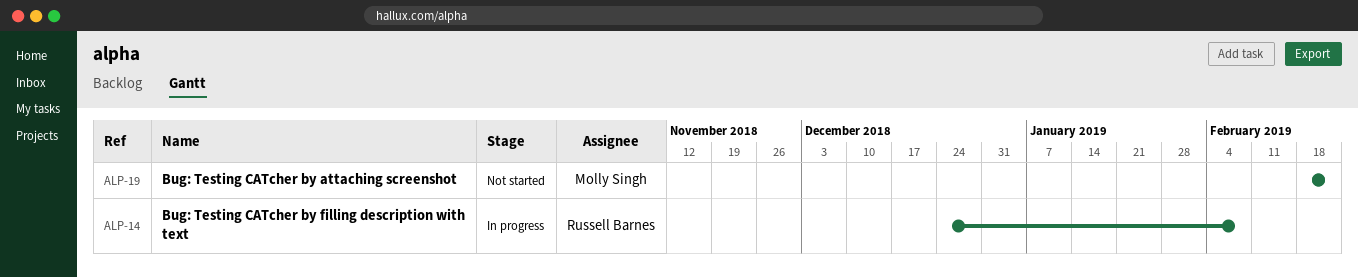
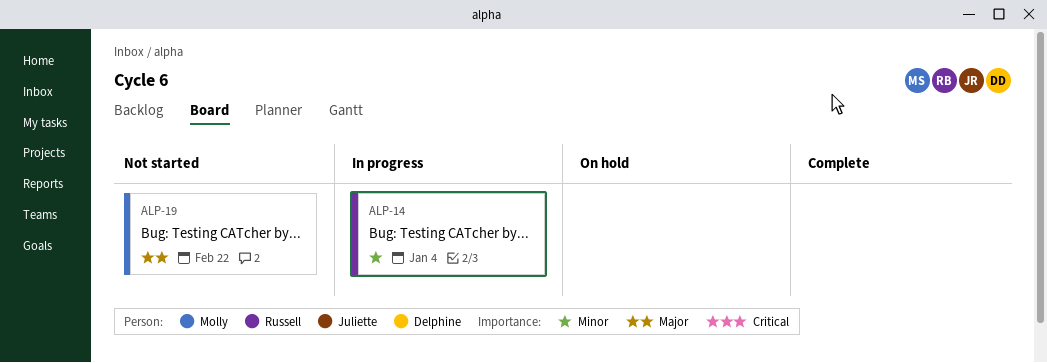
ALP-14, due: Feb 8 -> Jan 4

